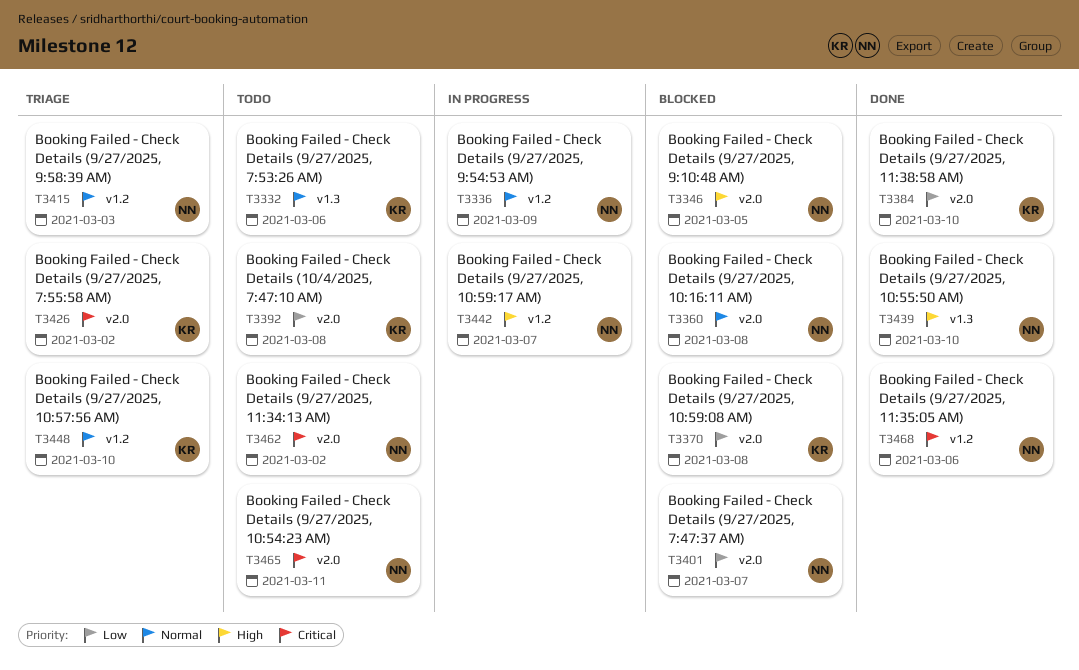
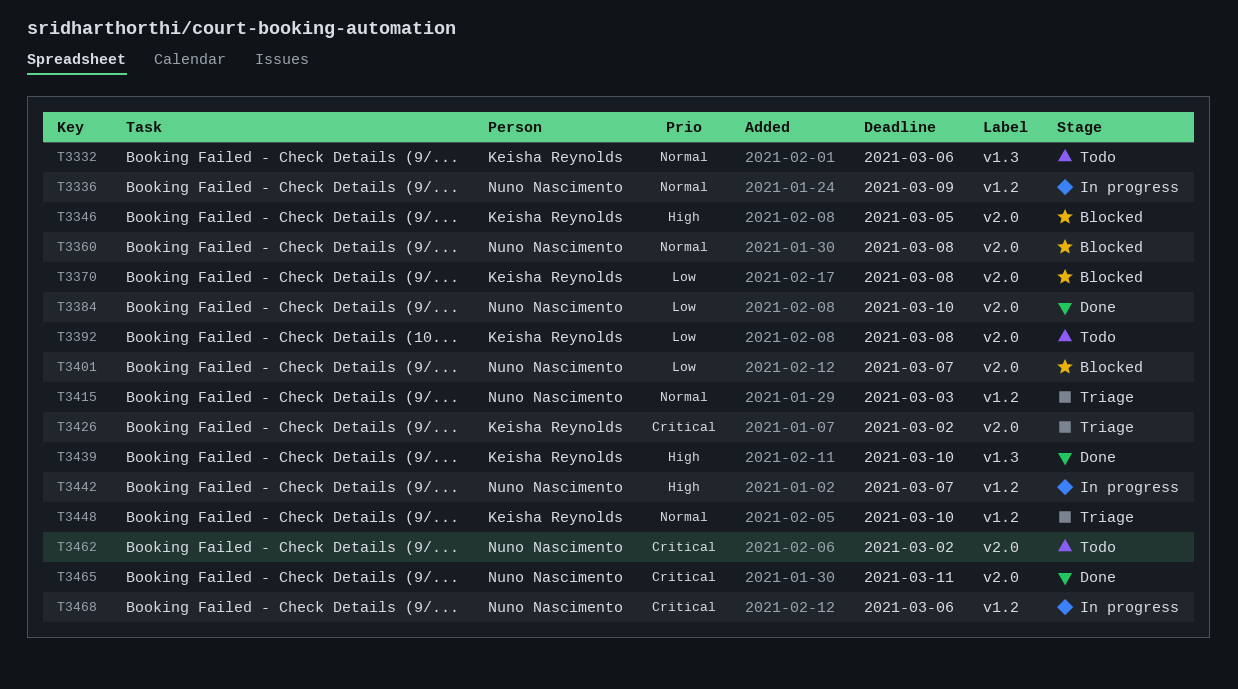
T3346, owner: Nuno Nascimento -> Keisha Reynolds
T3384, owner: Keisha Reynolds -> Nuno Nascimento
T3439, owner: Nuno Nascimento -> Keisha Reynolds
T3465, status: Todo -> Done
T3468, status: Done -> In progress

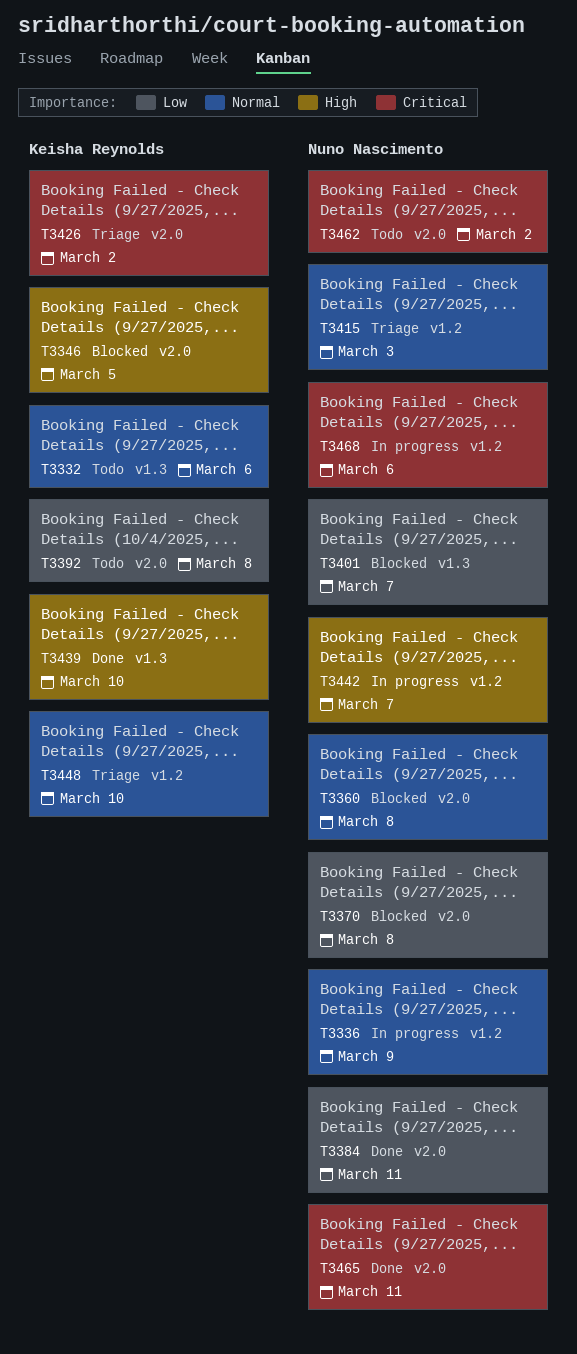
T3370, owner: Keisha Reynolds -> Nuno Nascimento
T3384, due: Mar 10 -> Mar 11
T3401, label: v2.0 -> v1.3

